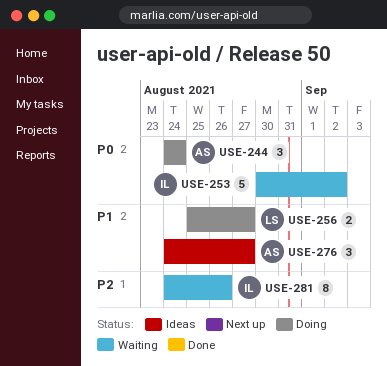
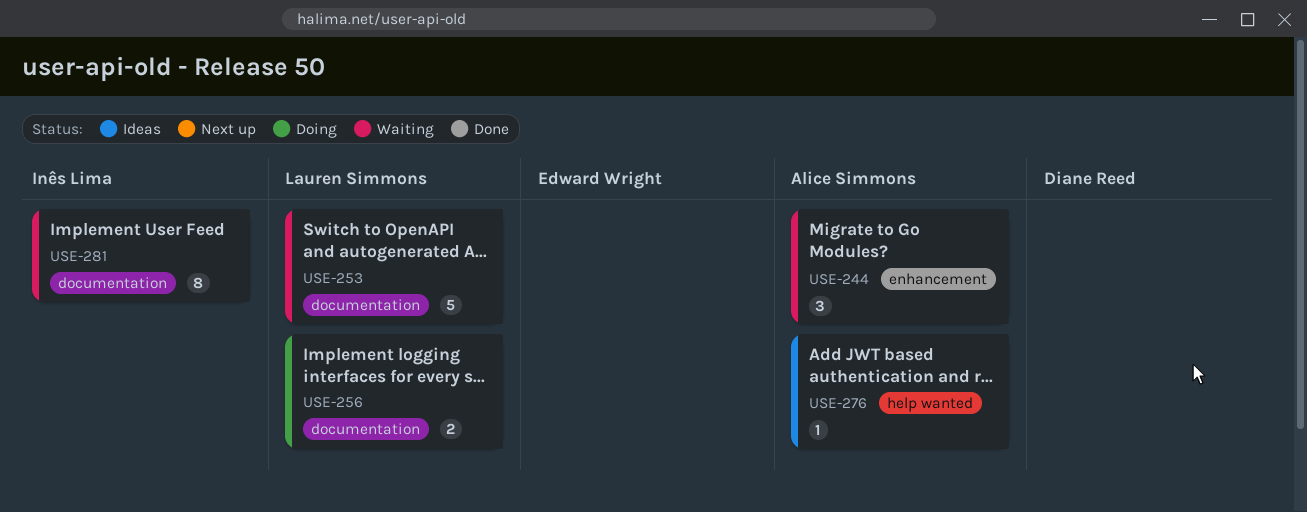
USE-244, status: Doing -> Waiting
USE-253, owner: Inês Lima -> Lauren Simmons
USE-276, estimate: 3 -> 1

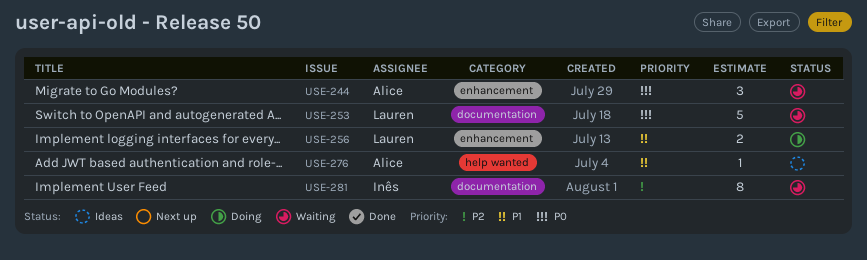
USE-256, label: documentation -> enhancement

